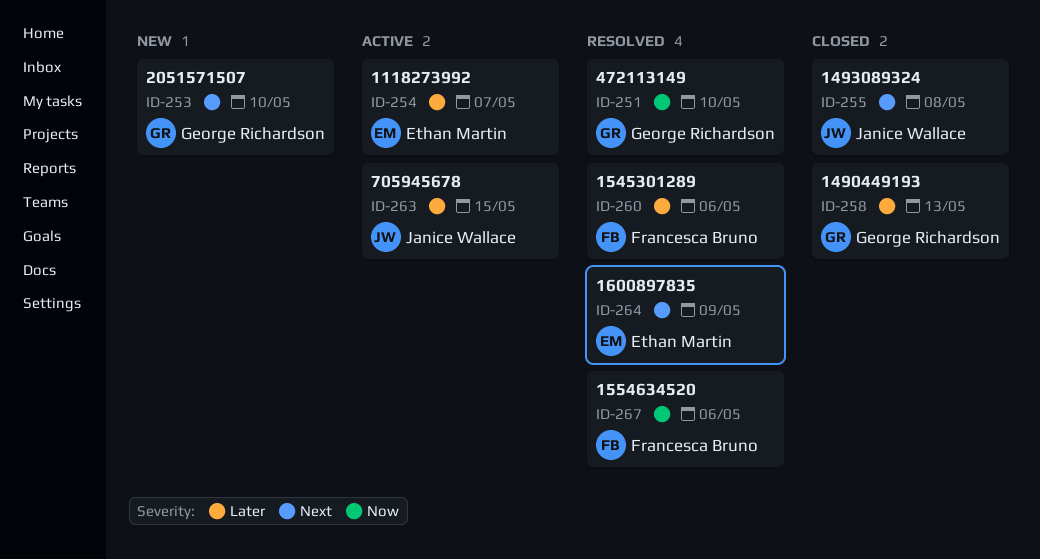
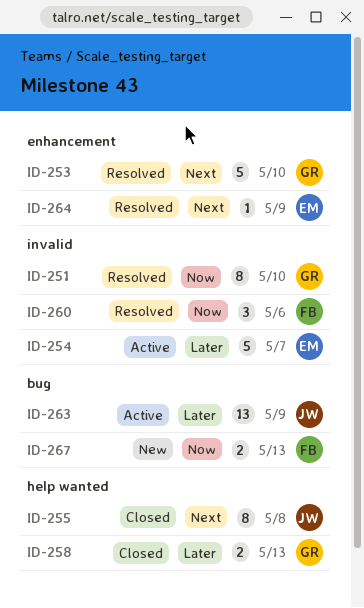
ID-253, status: New -> Resolved
ID-260, priority: Later -> Now
ID-263, due: May 15 -> May 9
ID-267, status: Resolved -> New
ID-267, due: May 6 -> May 13

